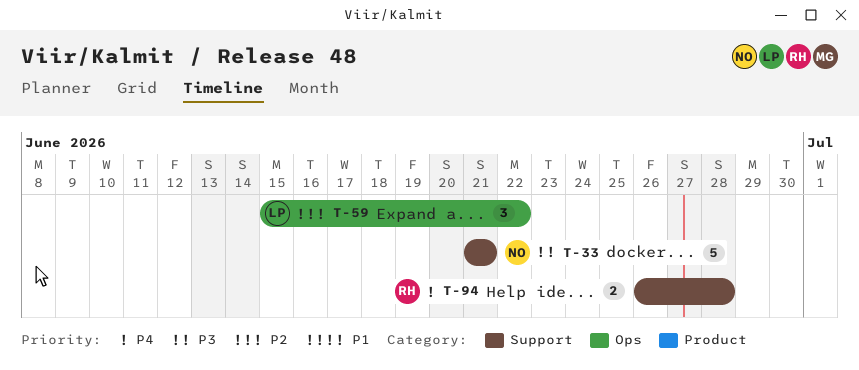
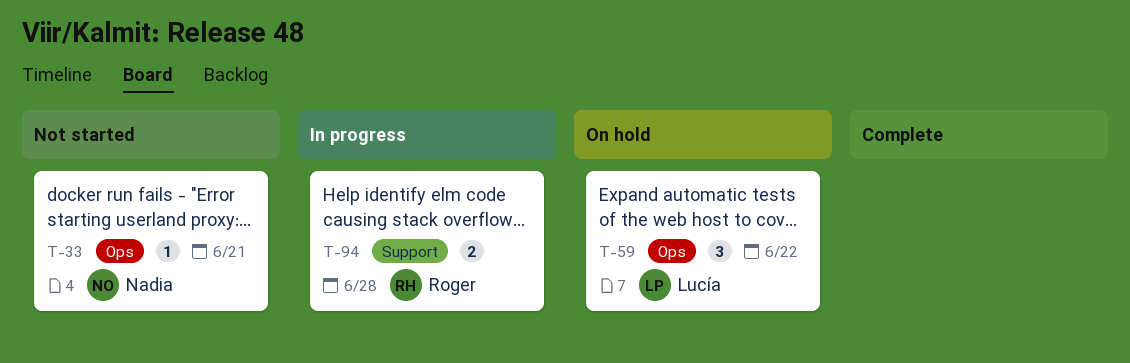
T-33, label: Support -> Ops
T-33, estimate: 5 -> 1

